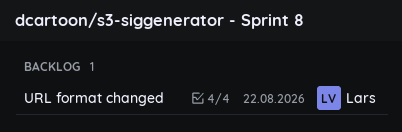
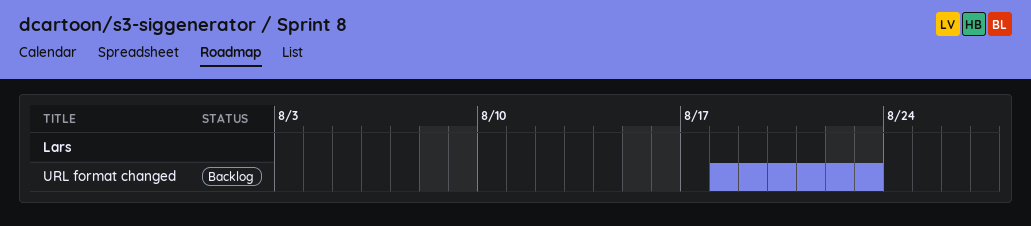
URL format changed, due: Aug 22 -> Aug 23

